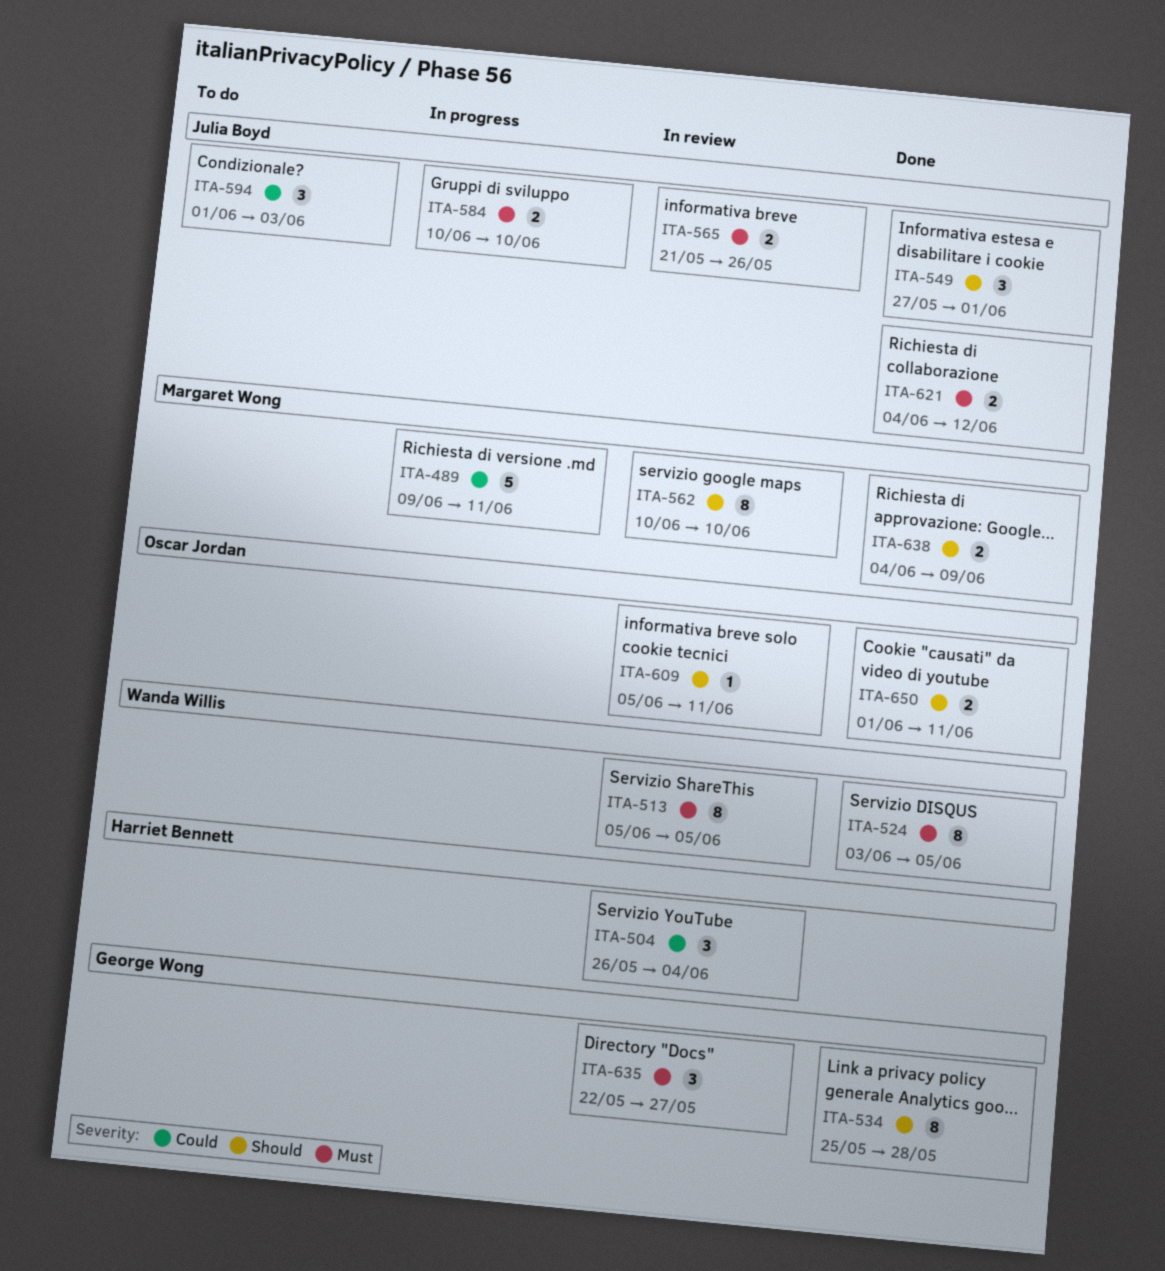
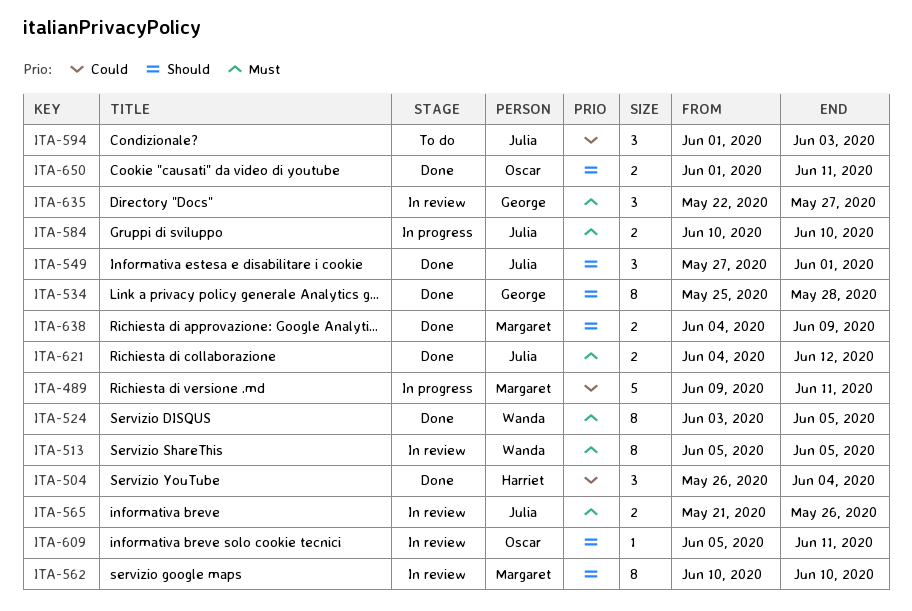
ITA-504, status: In review -> Done

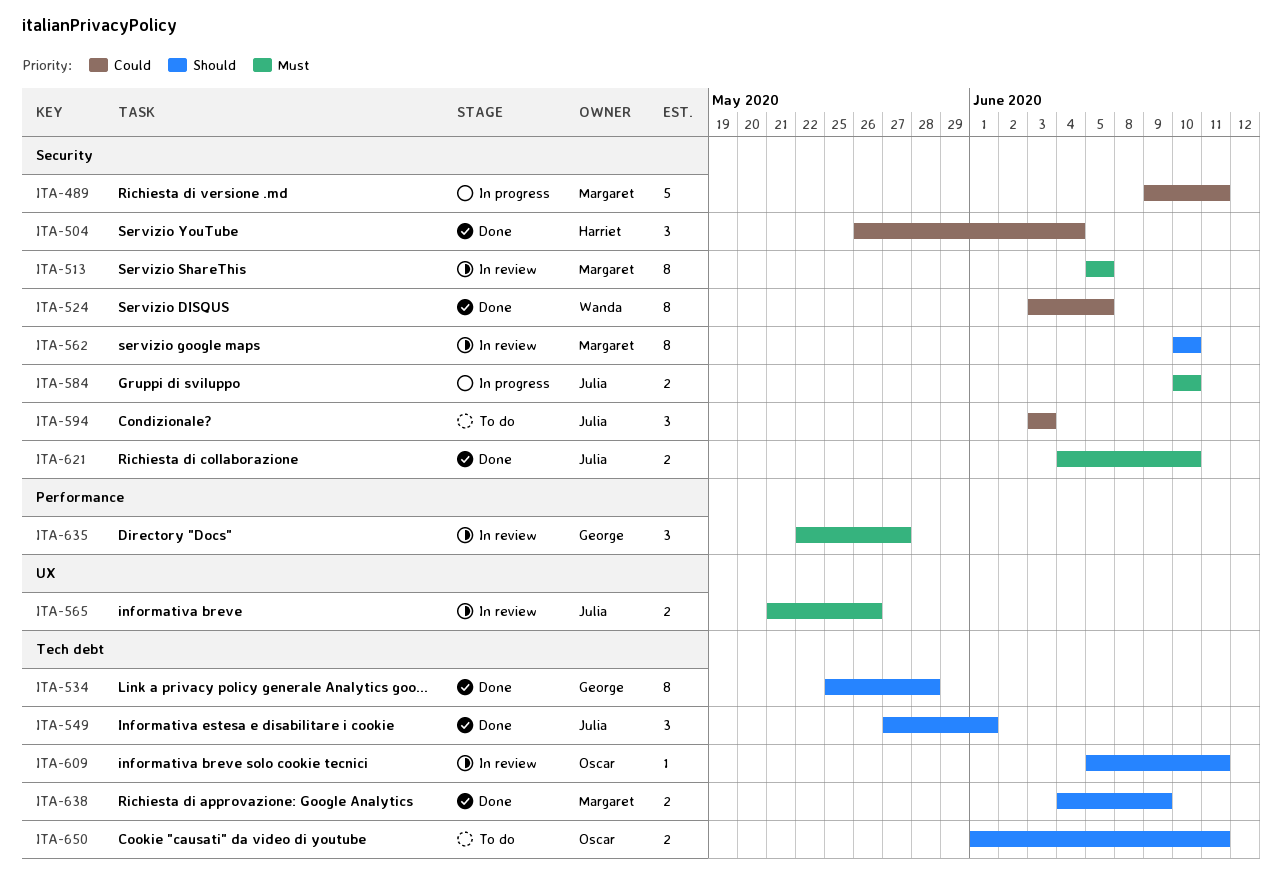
ITA-513, owner: Wanda -> Margaret
ITA-524, priority: Must -> Could
ITA-594, start: Jun 1 -> Jun 3
ITA-621, due: Jun 12 -> Jun 10
ITA-650, status: Done -> To do

